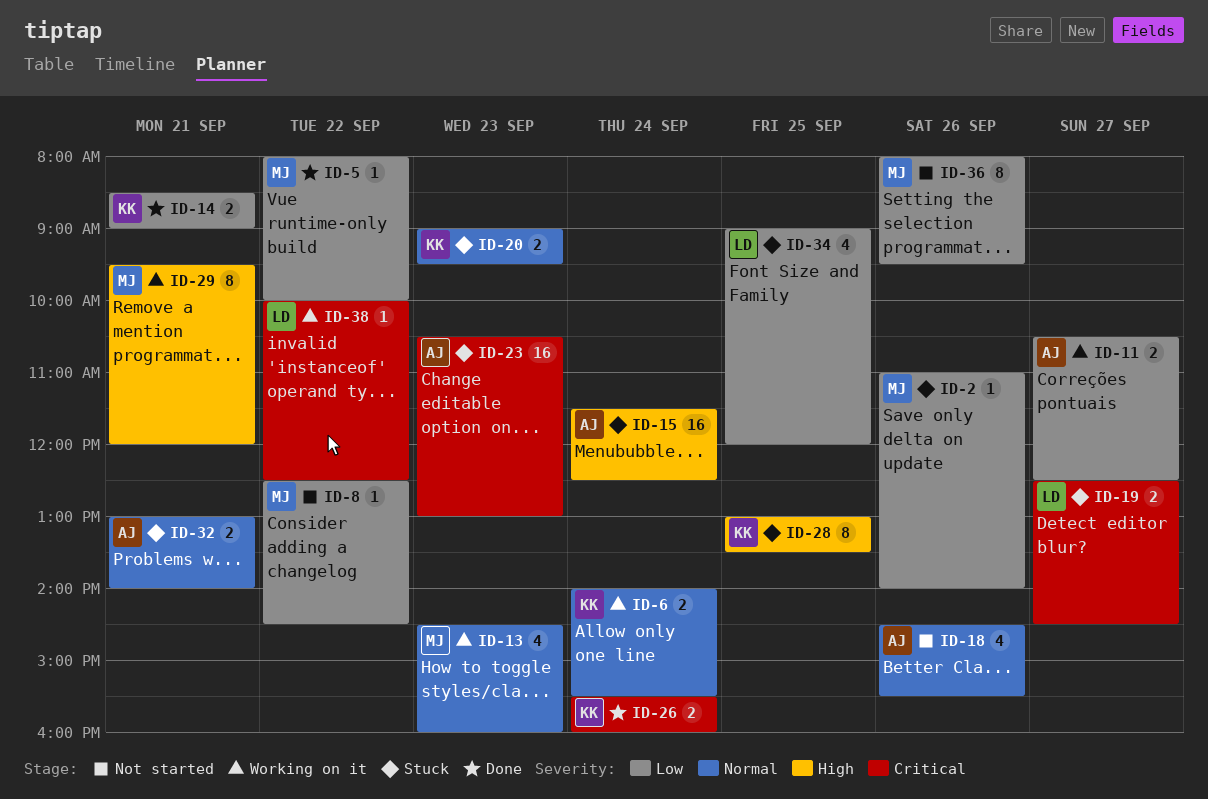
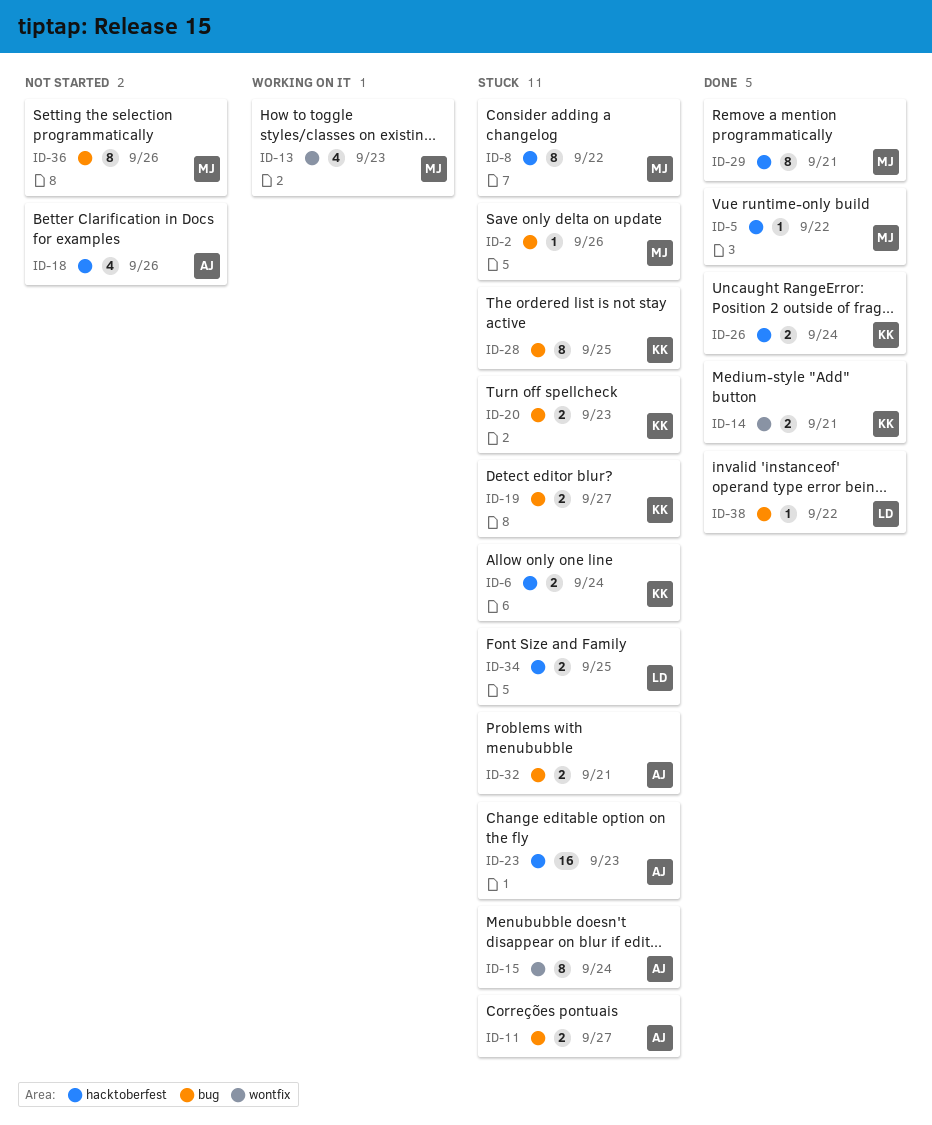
ID-6, status: Working on it -> Stuck
ID-8, status: Not started -> Stuck
ID-8, estimate: 1 -> 8
ID-11, status: Working on it -> Stuck
ID-15, estimate: 16 -> 8
ID-19, owner: LD -> KK
ID-29, status: Working on it -> Done
ID-34, estimate: 4 -> 2
ID-38, status: Working on it -> Done

